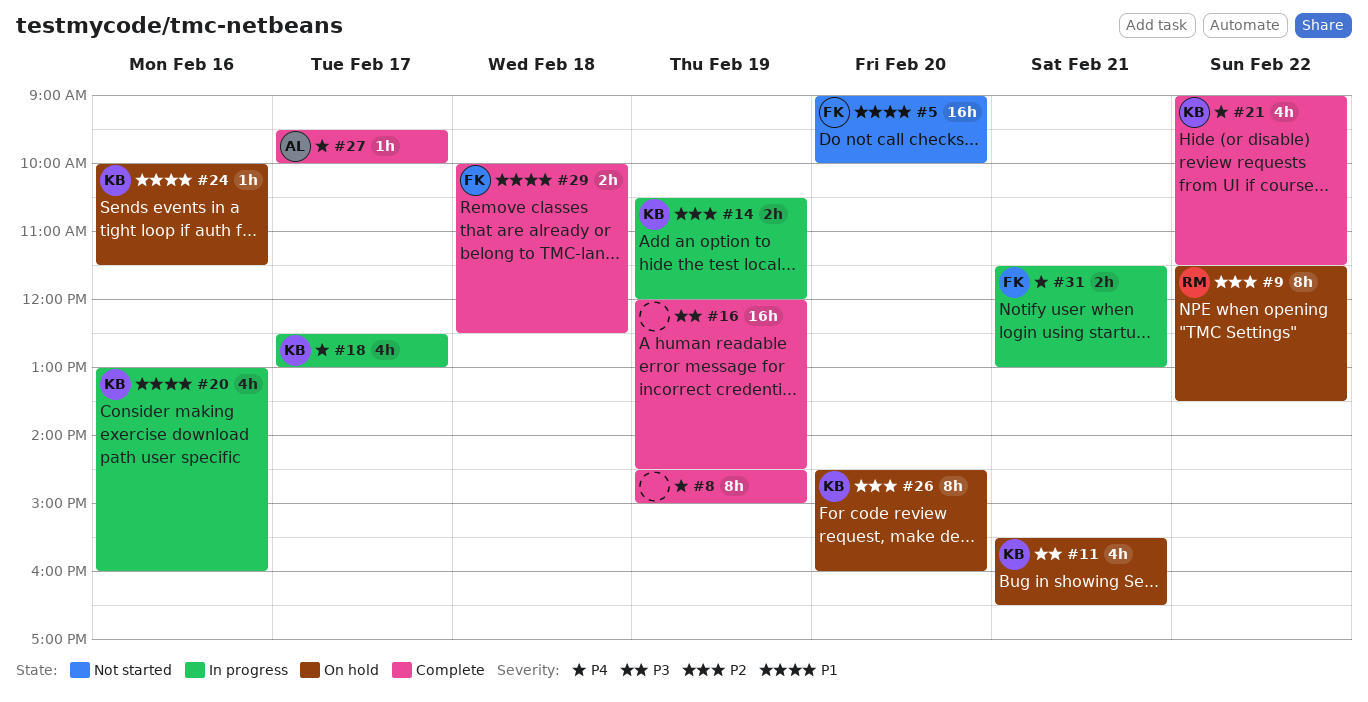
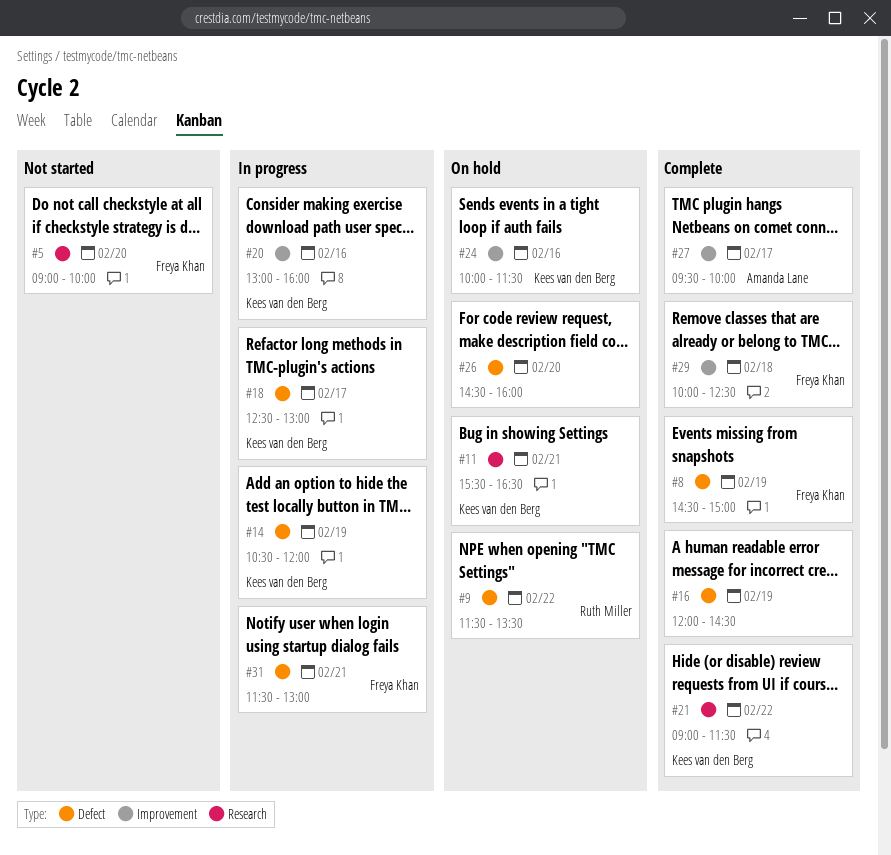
#8, owner: none -> Freya Khan
#26, owner: Kees van den Berg -> none

